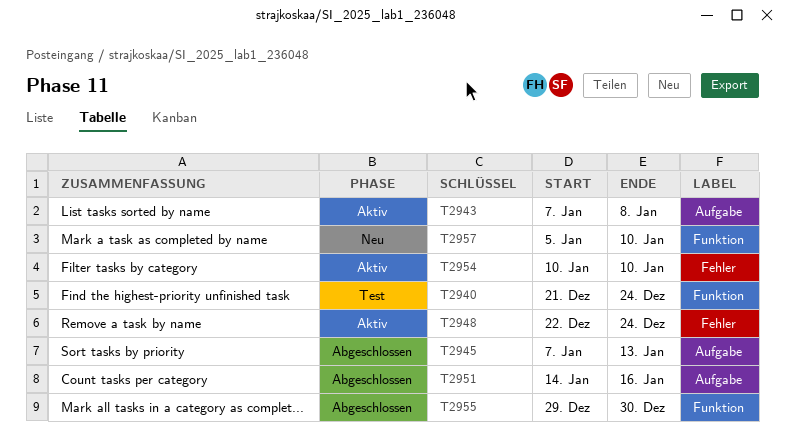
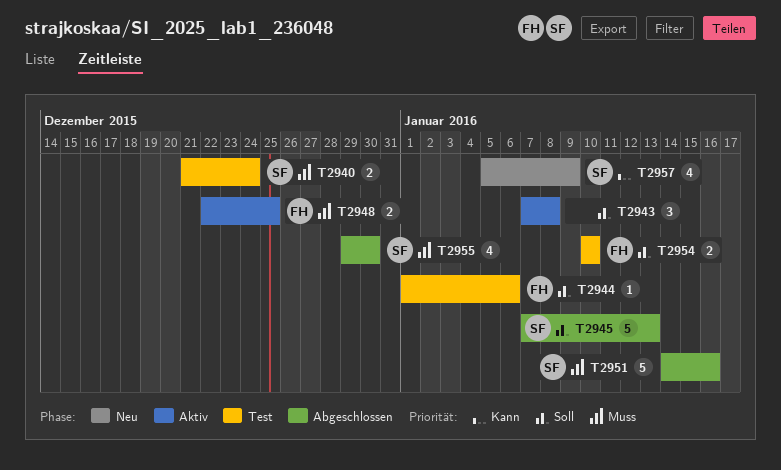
T2944: none -> present
T2948, due: Dec 24 -> Dec 25
T2954, status: Aktiv -> Test
T2957, due: Jan 10 -> Jan 9

